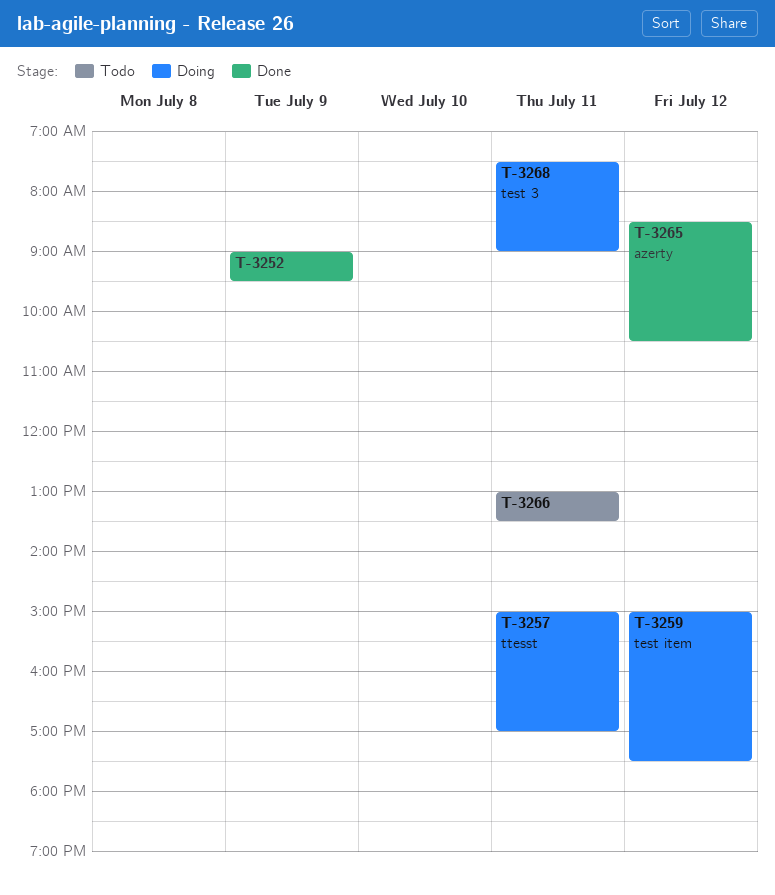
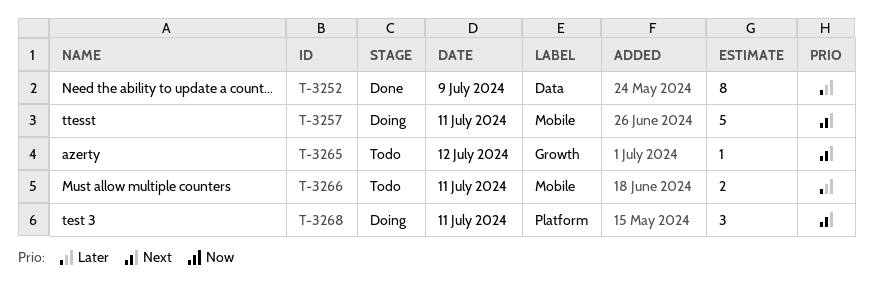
T-3259: present -> none
T-3265, status: Done -> Todo

